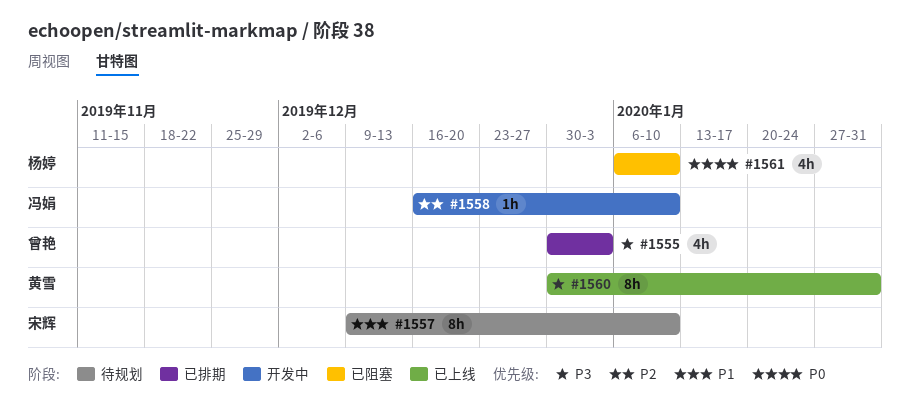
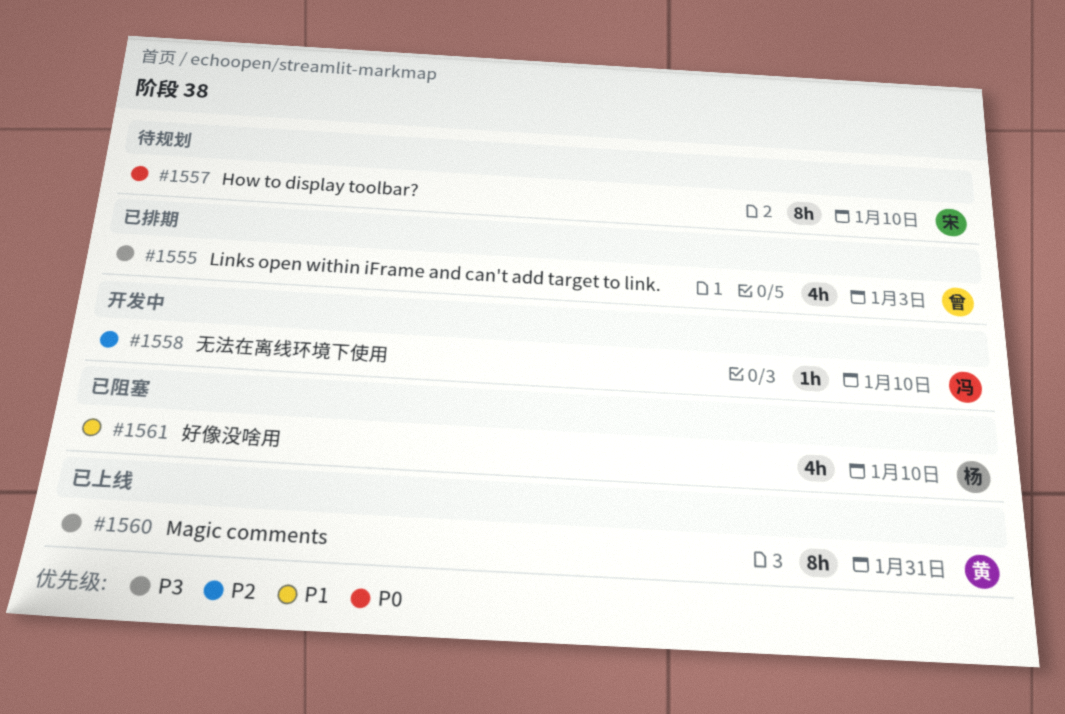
#1557, priority: P1 -> P0
#1561, priority: P0 -> P1

